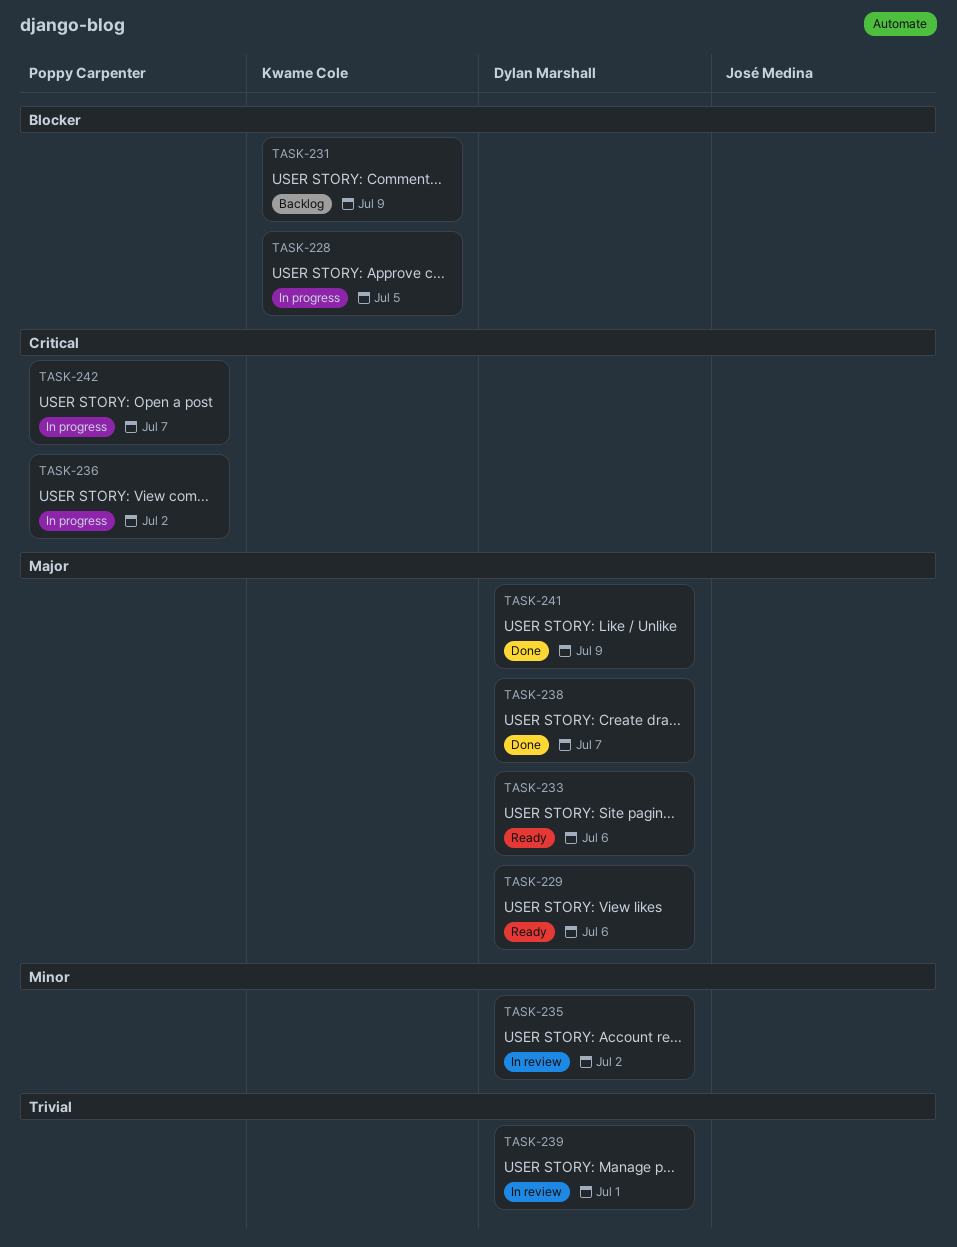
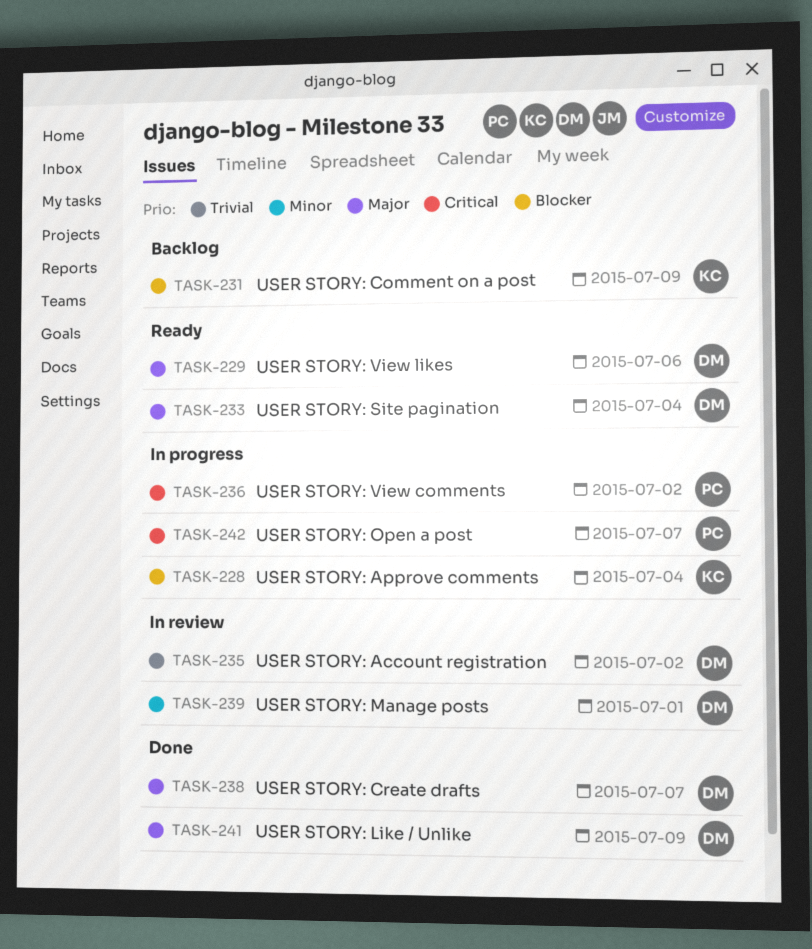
TASK-228, due: Jul 5 -> Jul 4
TASK-233, due: Jul 6 -> Jul 4
TASK-235, priority: Minor -> Trivial
TASK-239, priority: Trivial -> Minor

